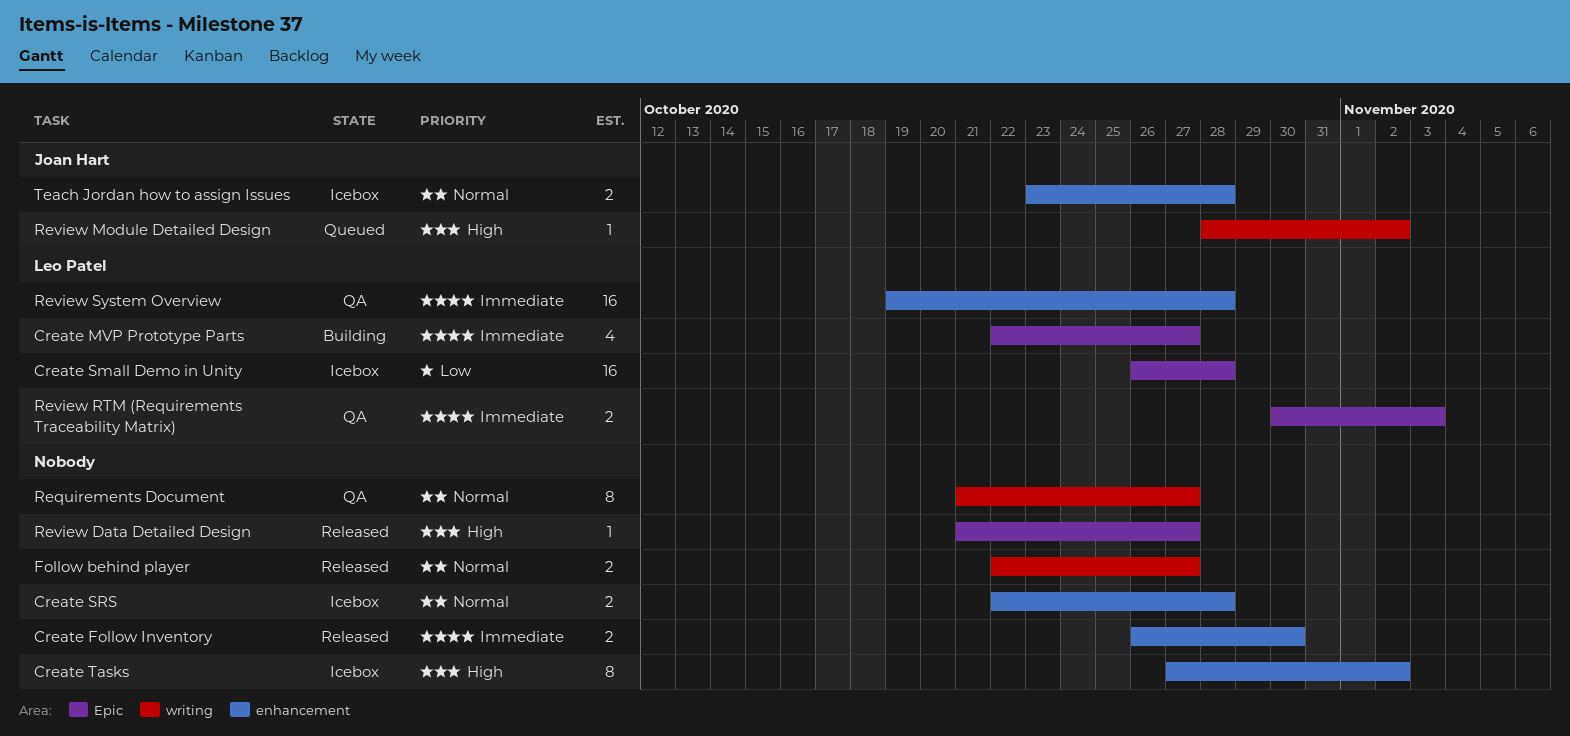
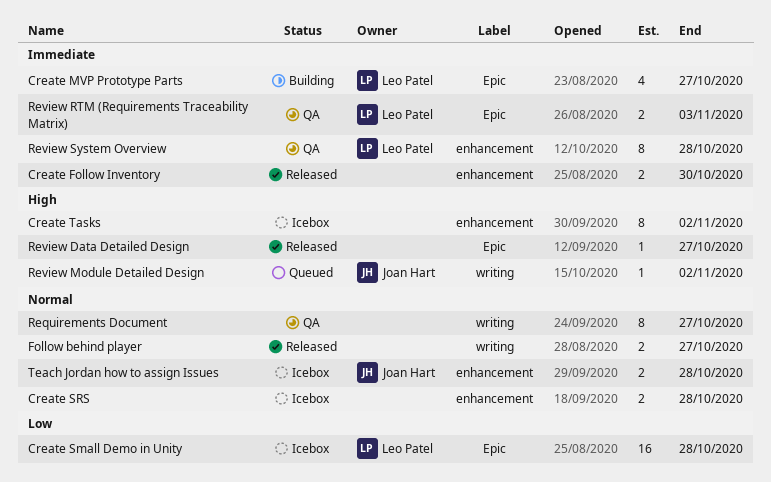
Review System Overview, estimate: 16 -> 8

